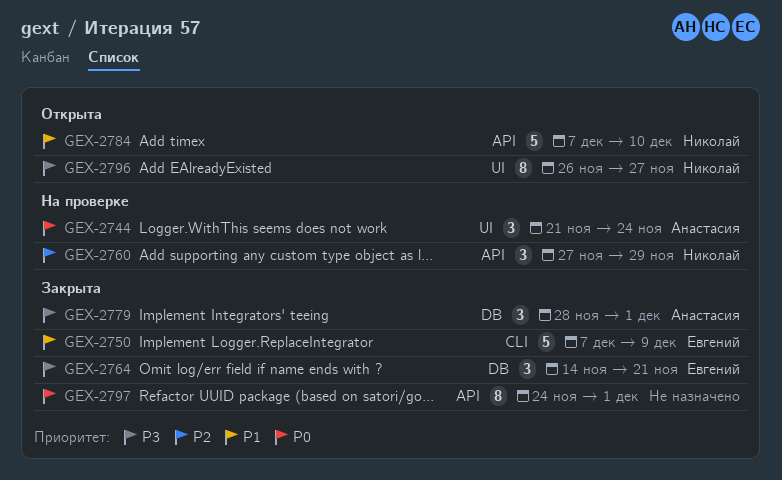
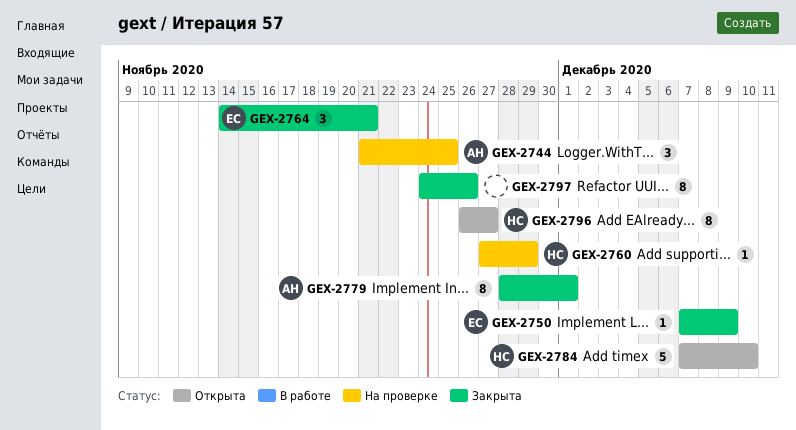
GEX-2744, due: Nov 24 -> Nov 25
GEX-2750, estimate: 5 -> 1
GEX-2760, estimate: 3 -> 1
GEX-2779, estimate: 3 -> 8
GEX-2797, due: Dec 1 -> Nov 26

